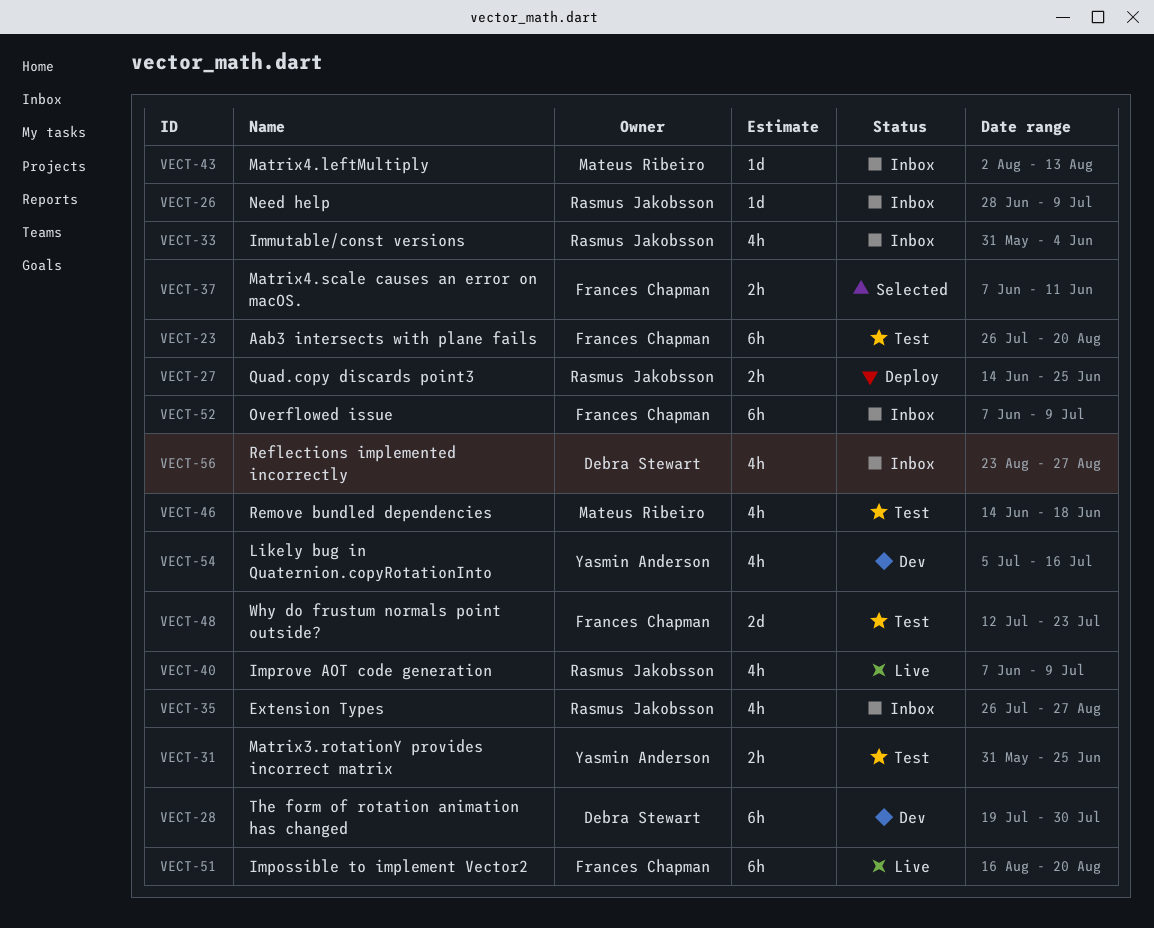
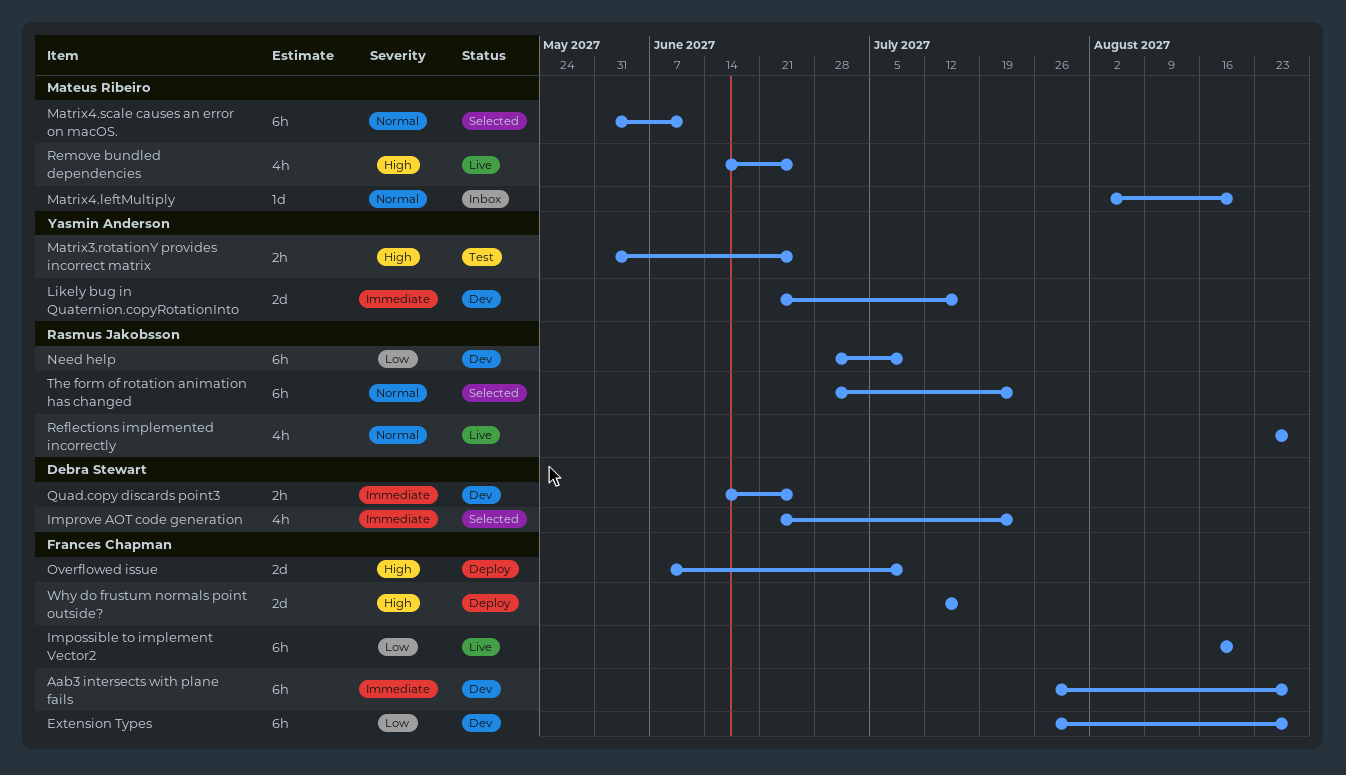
Aab3 intersects with plane fails, status: Test -> Dev
Aab3 intersects with plane fails, due: Aug 20 -> Aug 27
Extension Types, status: Inbox -> Dev
Extension Types, owner: Rasmus Jakobsson -> Frances Chapman
Extension Types, estimate: 4h -> 6h
Immutable/const versions: present -> none
Improve AOT code generation, status: Live -> Selected
Improve AOT code generation, owner: Rasmus Jakobsson -> Debra Stewart
Improve AOT code generation, start: Jun 7 -> Jun 21
Improve AOT code generation, due: Jul 9 -> Jul 23
Likely bug in Quaternion.copyRotationInto, estimate: 4h -> 2d
Likely bug in Quaternion.copyRotationInto, start: Jul 5 -> Jun 21
Matrix4.leftMultiply, due: Aug 13 -> Aug 20
Matrix4.scale causes an error on macOS., owner: Frances Chapman -> Mateus Ribeiro
Matrix4.scale causes an error on macOS., estimate: 2h -> 6h
Matrix4.scale causes an error on macOS., start: Jun 7 -> May 31
Need help, status: Inbox -> Dev
Need help, estimate: 1d -> 6h
Overflowed issue, status: Inbox -> Deploy
Overflowed issue, estimate: 6h -> 2d
Quad.copy discards point3, status: Deploy -> Dev
Quad.copy discards point3, owner: Rasmus Jakobsson -> Debra Stewart
Reflections implemented incorrectly, status: Inbox -> Live
Reflections implemented incorrectly, owner: Debra Stewart -> Rasmus Jakobsson
Remove bundled dependencies, status: Test -> Live
Remove bundled dependencies, due: Jun 18 -> Jun 25
The form of rotation animation has changed, status: Dev -> Selected
The form of rotation animation has changed, owner: Debra Stewart -> Rasmus Jakobsson
The form of rotation animation has changed, start: Jul 19 -> Jun 28
The form of rotation animation has changed, due: Jul 30 -> Jul 23
Why do frustum normals point outside?, status: Test -> Deploy
Why do frustum normals point outside?, due: Jul 23 -> Jul 16

